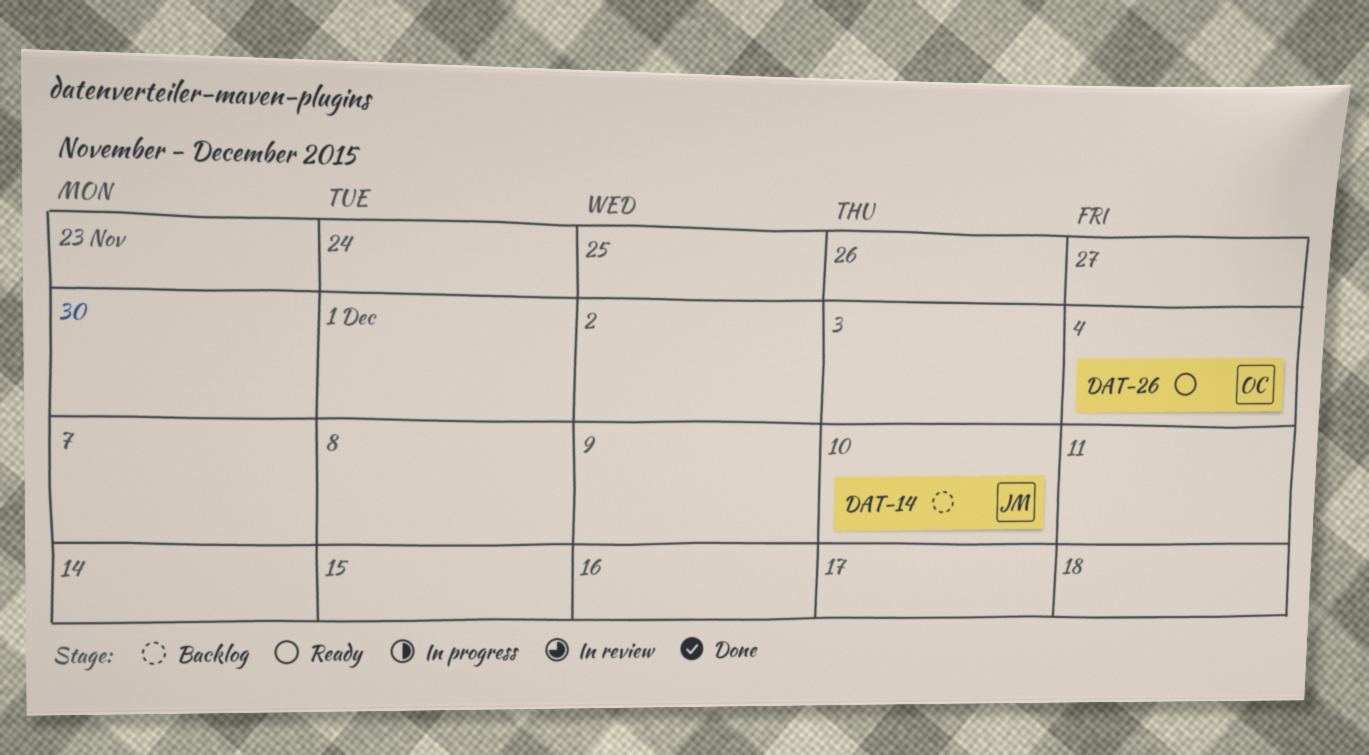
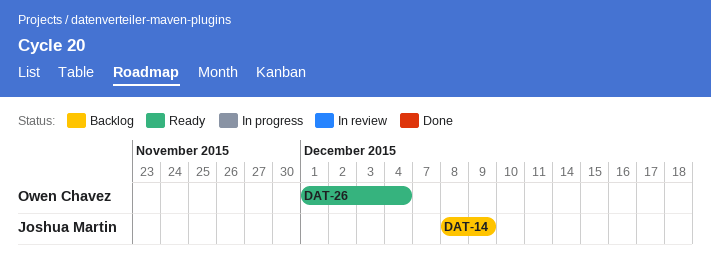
DAT-14, due: Dec 10 -> Dec 9

